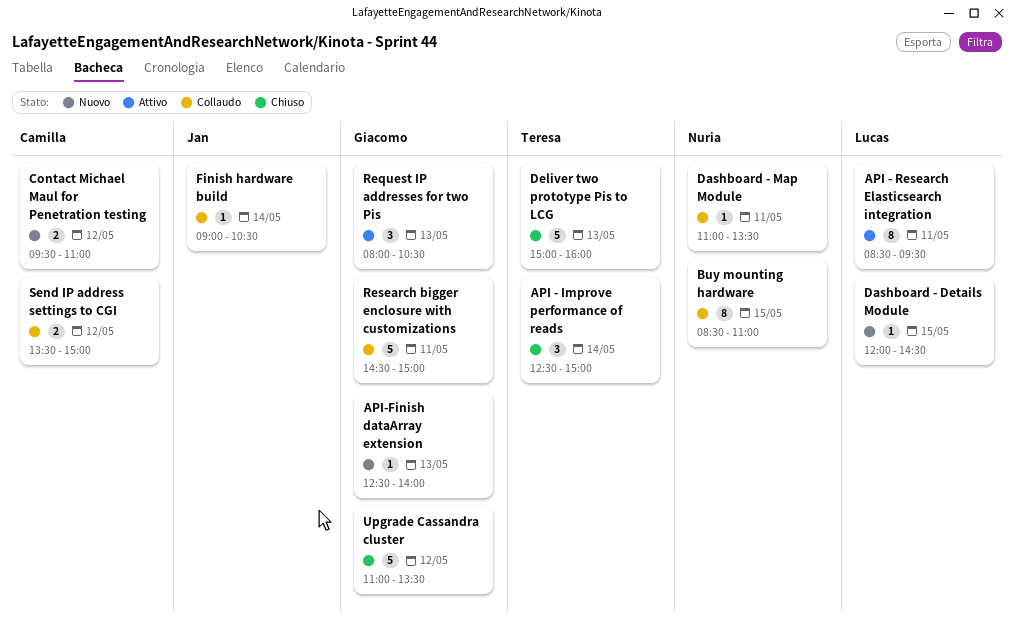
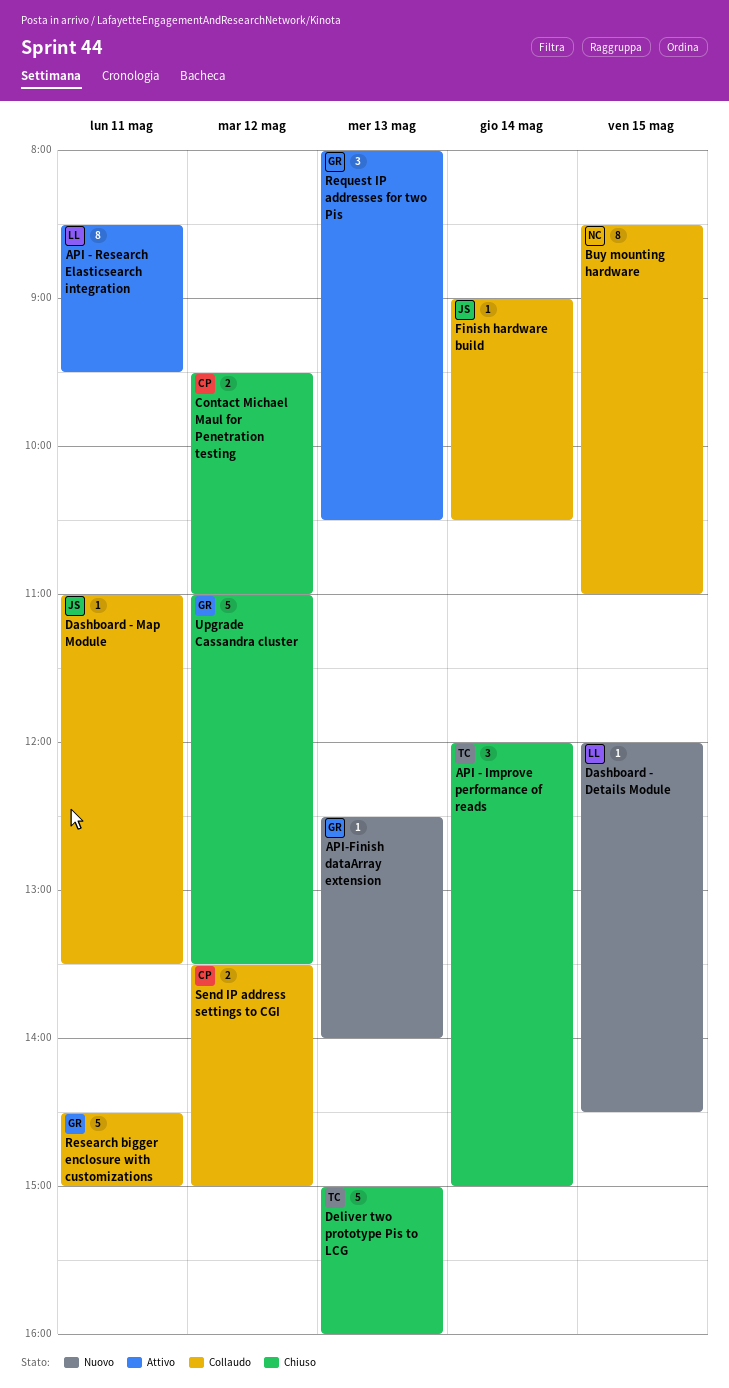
API - Improve performance of reads, begins: 12:30 -> 12:00
Contact Michael Maul for Penetration testing, status: Nuovo -> Chiuso
Dashboard - Map Module, owner: Nuria -> Jan

